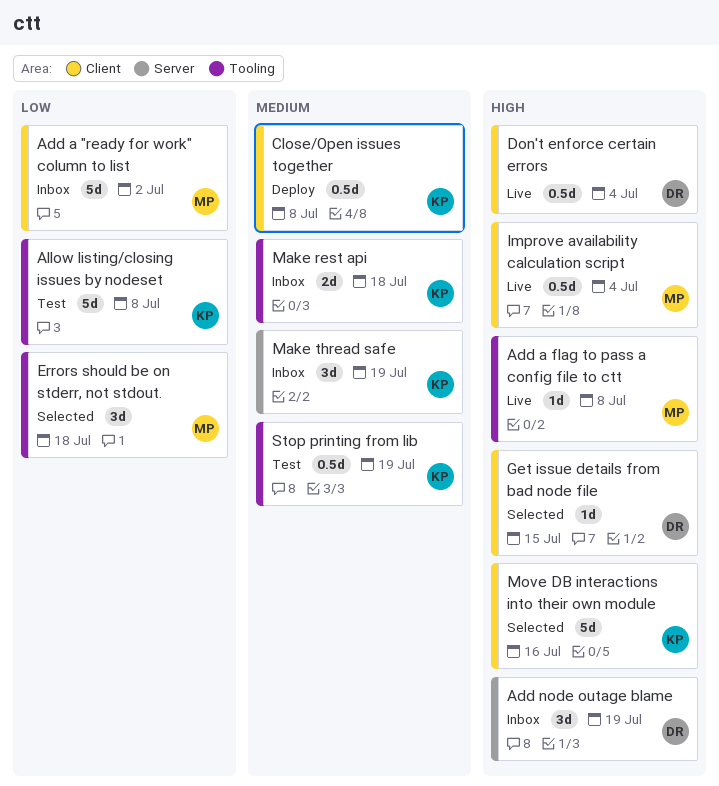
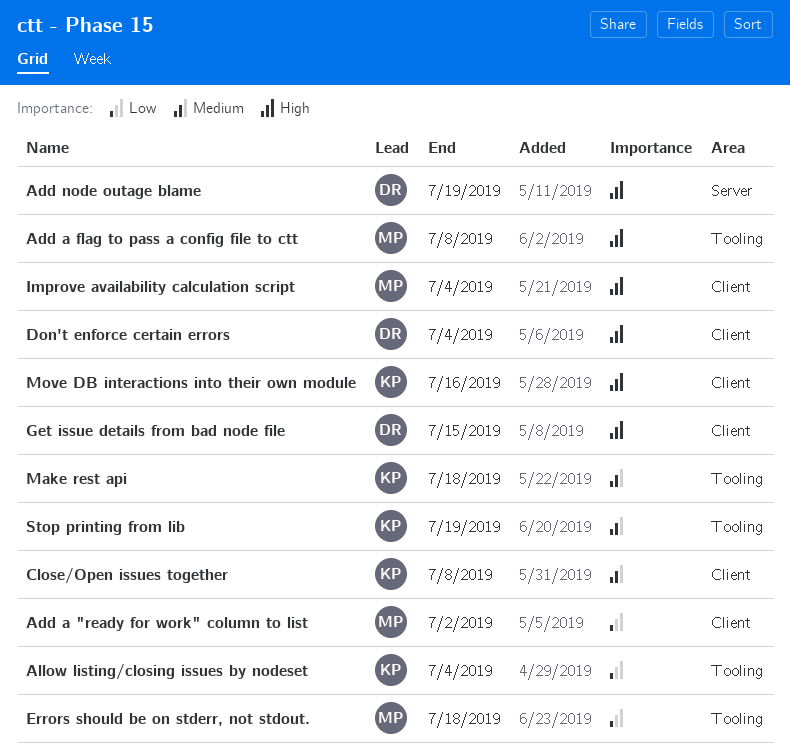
Allow listing/closing issues by nodeset, due: Jul 8 -> Jul 4
Make thread safe: present -> none

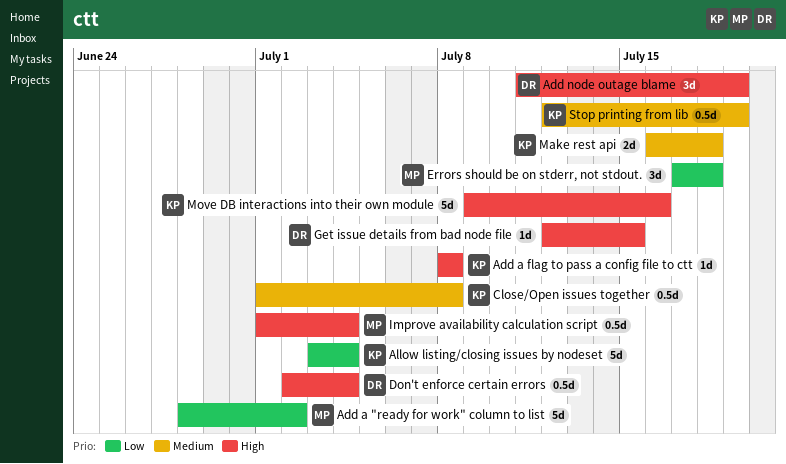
Add a flag to pass a config file to ctt, owner: MP -> KP

